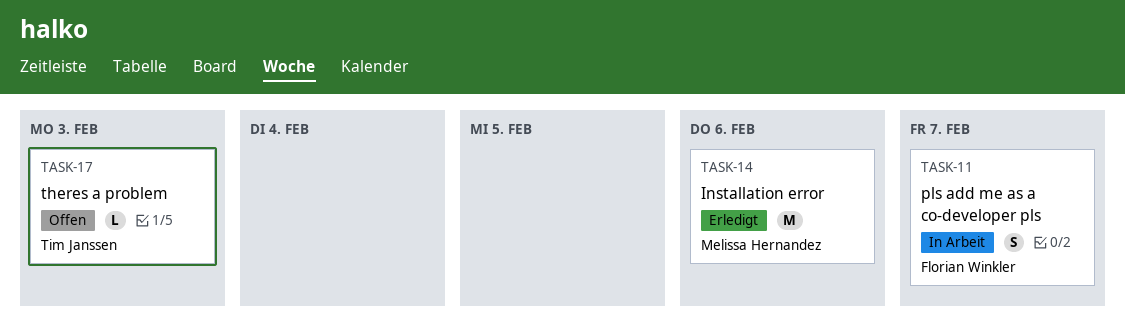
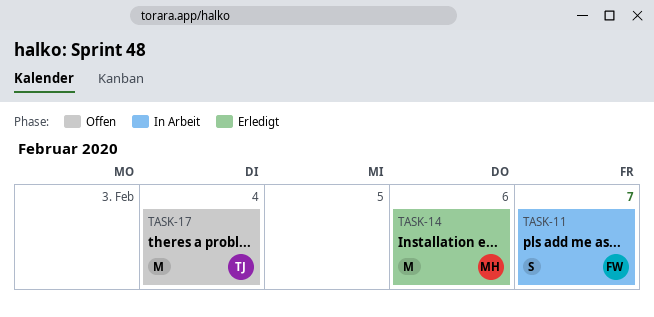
TASK-17, estimate: L -> M
TASK-17, due: Feb 3 -> Feb 4

